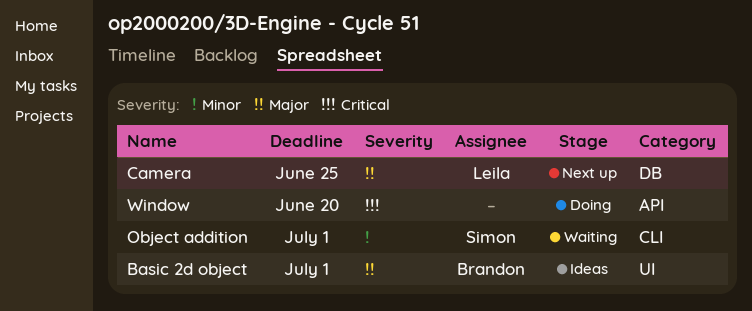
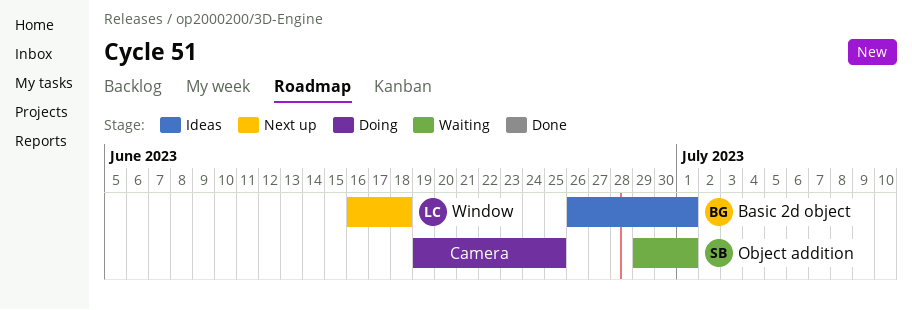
Camera, status: Next up -> Doing
Camera, owner: Leila -> none
Window, status: Doing -> Next up
Window, owner: none -> Leila
Window, due: Jun 20 -> Jun 18

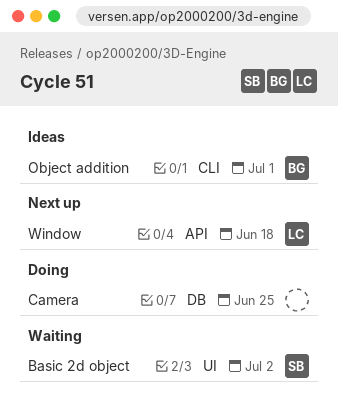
Basic 2d object, status: Ideas -> Waiting
Basic 2d object, owner: BG -> SB
Basic 2d object, due: Jul 1 -> Jul 2
Object addition, status: Waiting -> Ideas
Object addition, owner: SB -> BG

